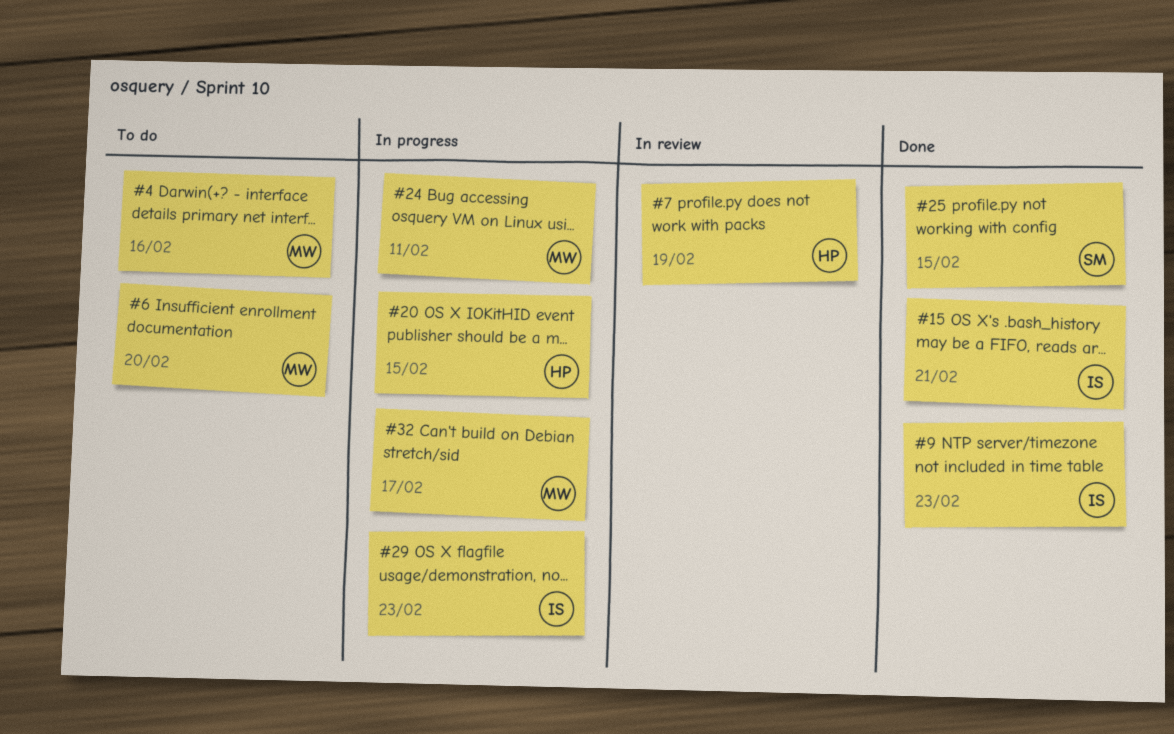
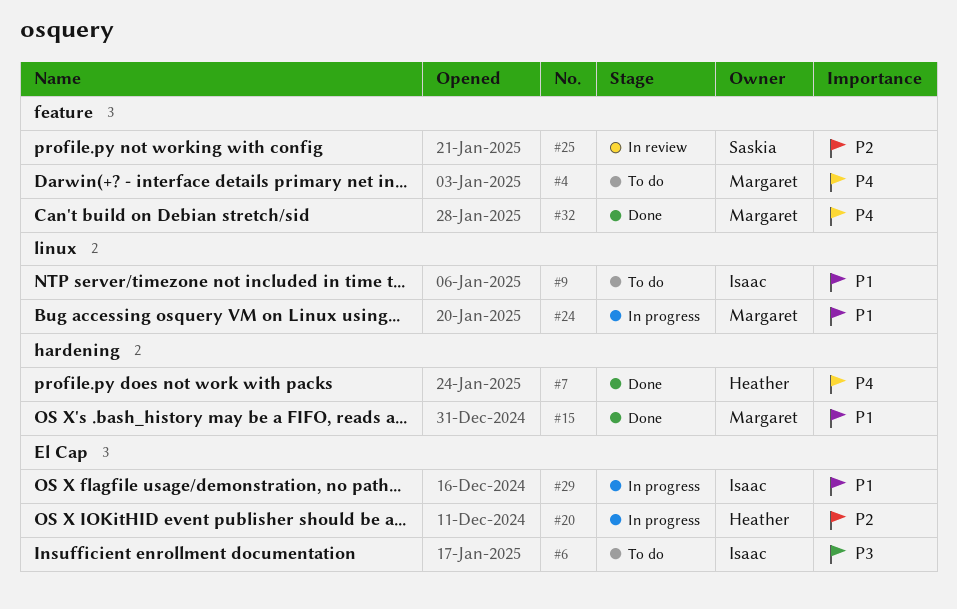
#6, owner: Margaret -> Isaac
#7, status: In review -> Done
#9, status: Done -> To do
#15, owner: Isaac -> Margaret
#25, status: Done -> In review
#32, status: In progress -> Done

